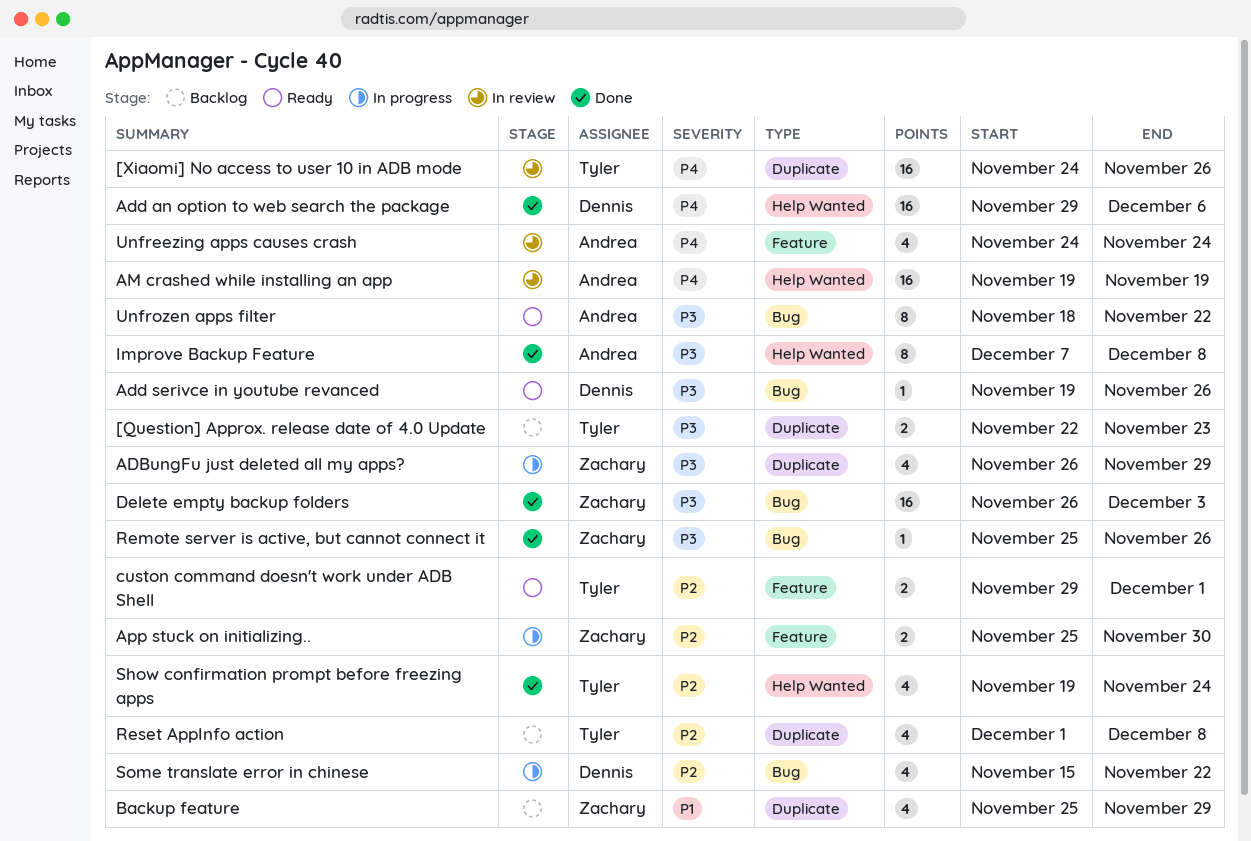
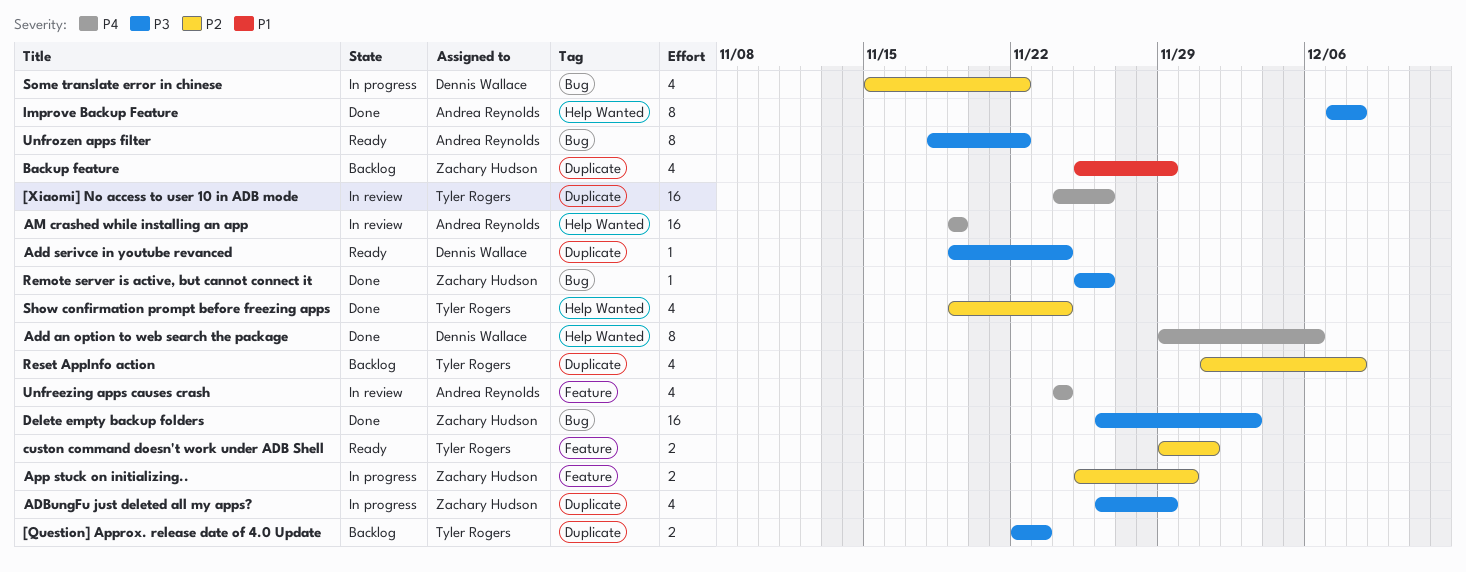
Add an option to web search the package, estimate: 16 -> 8
Add serivce in youtube revanced, label: Bug -> Duplicate
Add serivce in youtube revanced, due: Nov 26 -> Nov 24

